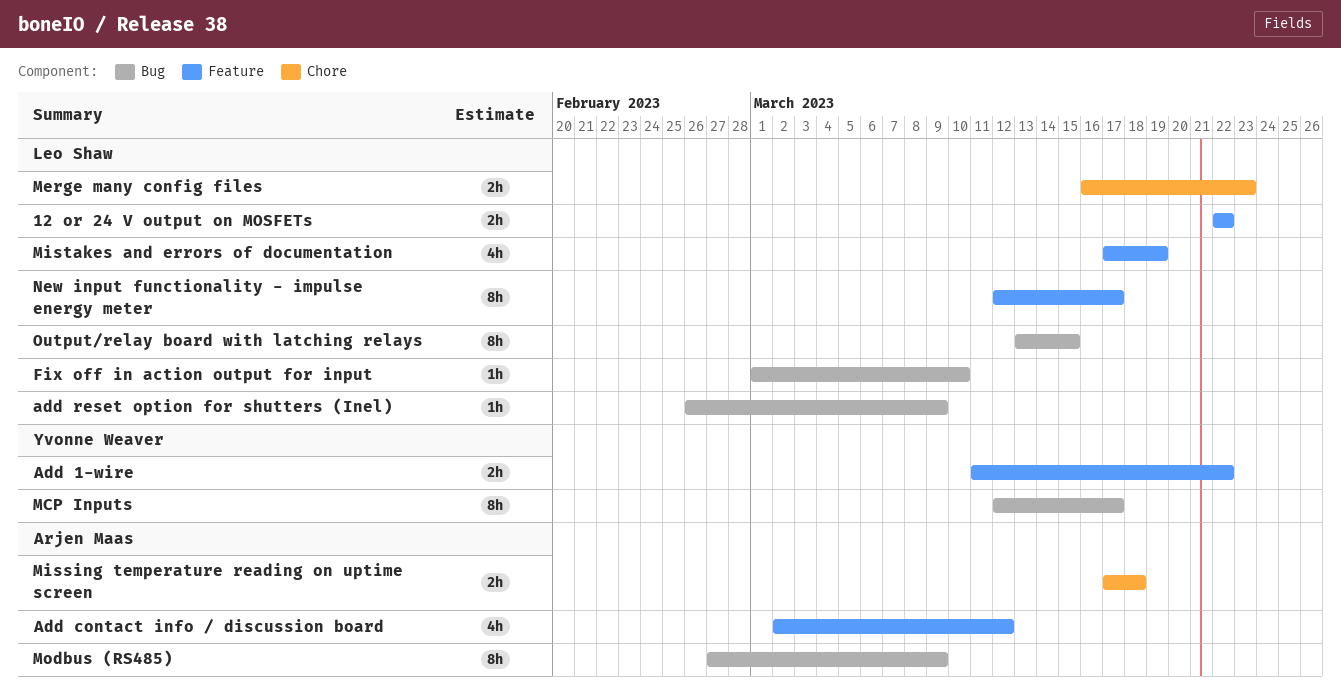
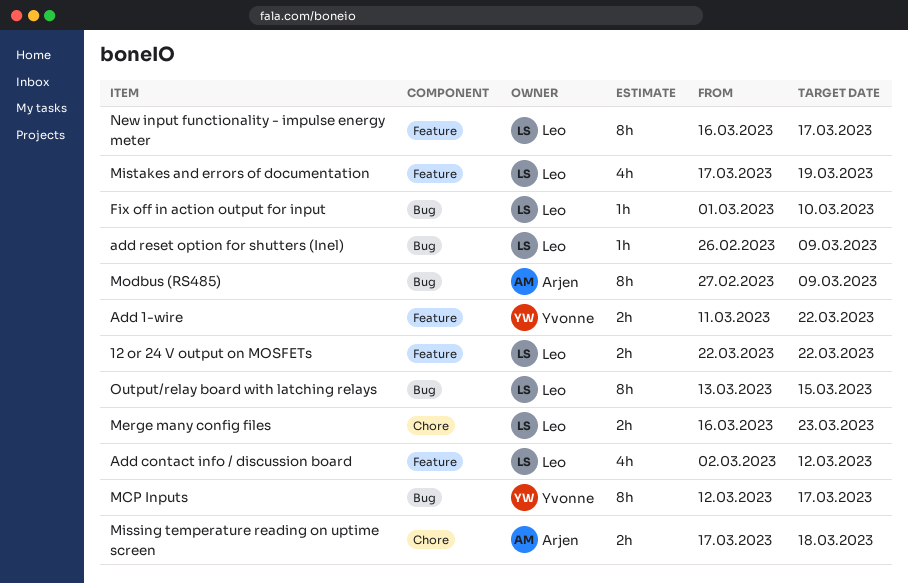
Add contact info / discussion board, owner: Arjen Maas -> Leo Shaw
New input functionality - impulse energy meter, start: Mar 12 -> Mar 16

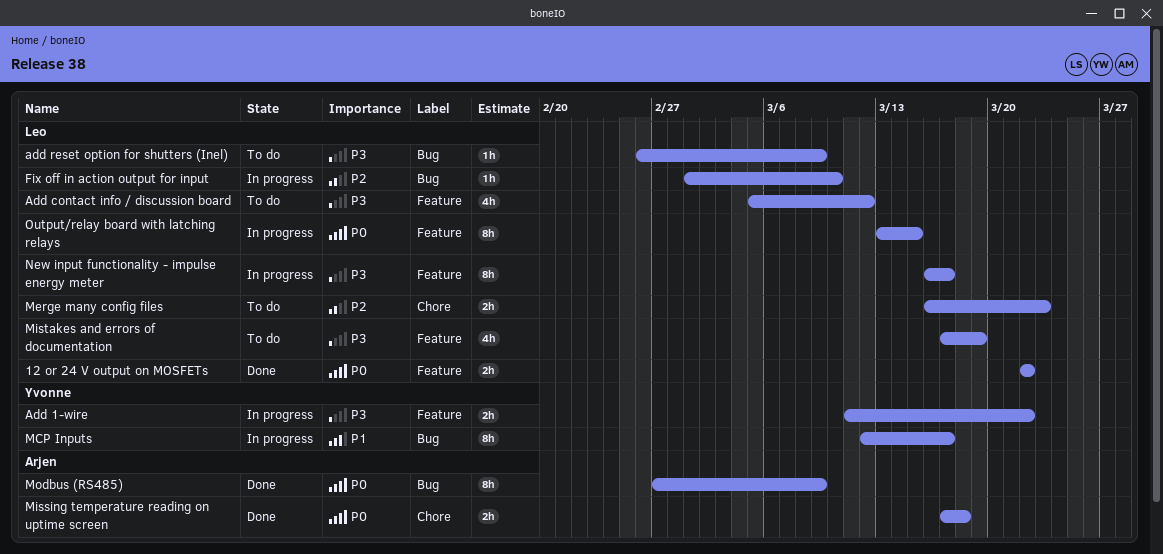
Add contact info / discussion board, start: Mar 2 -> Mar 5
Output/relay board with latching relays, label: Bug -> Feature

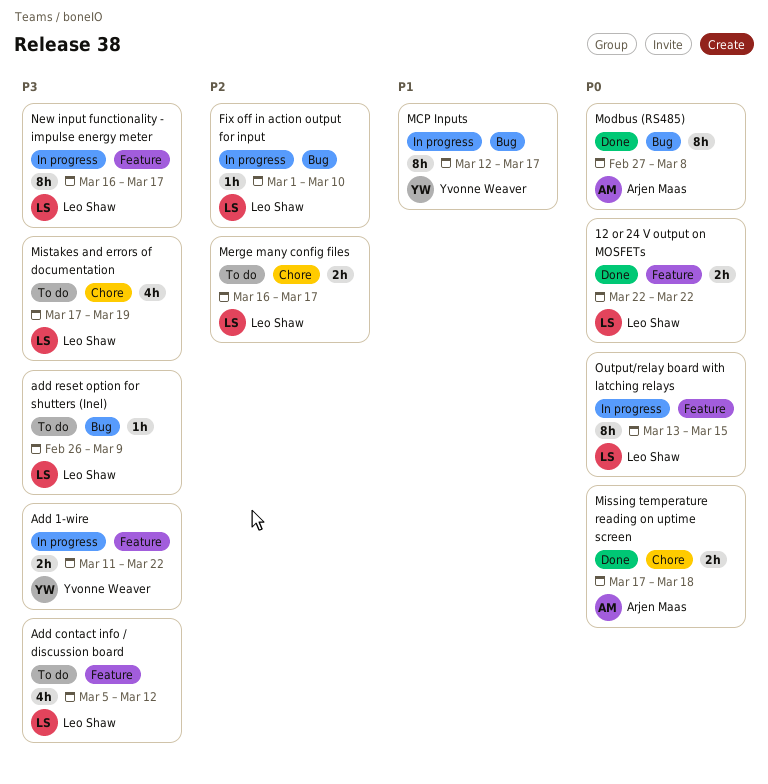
Merge many config files, due: Mar 23 -> Mar 17
Mistakes and errors of documentation, label: Feature -> Chore
Modbus (RS485), due: Mar 9 -> Mar 8

